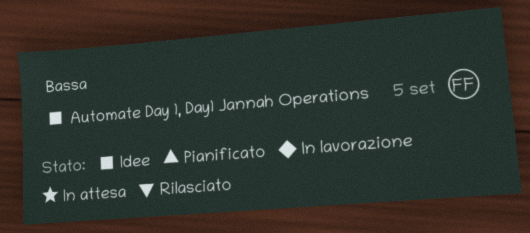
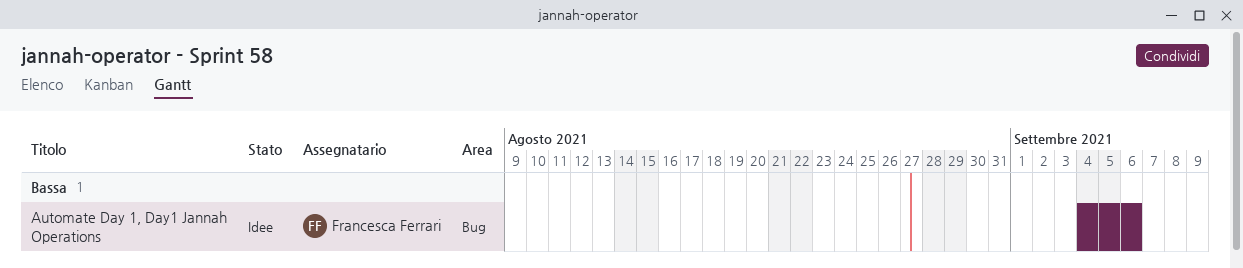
Automate Day 1, Day1 Jannah Operations, due: Sep 5 -> Sep 6

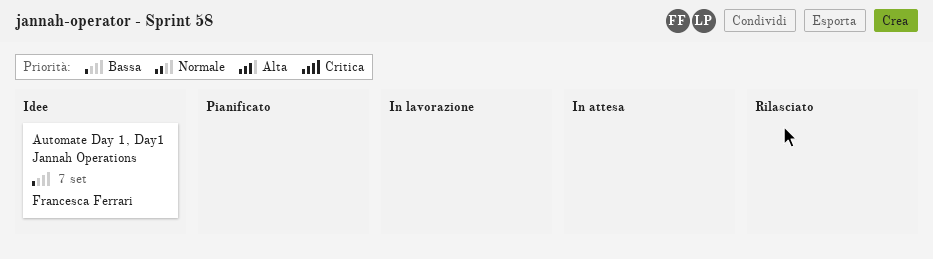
Automate Day 1, Day1 Jannah Operations, due: Sep 6 -> Sep 7

